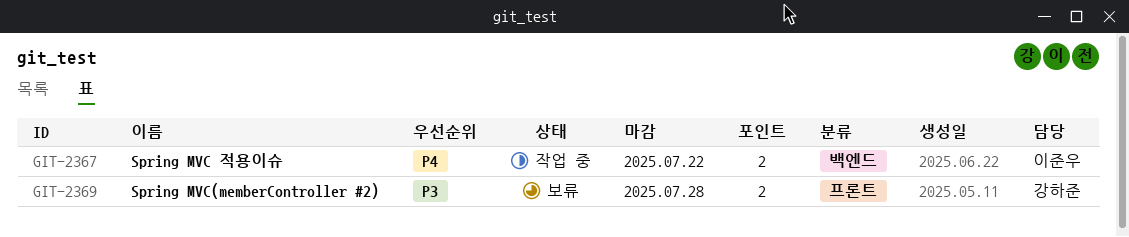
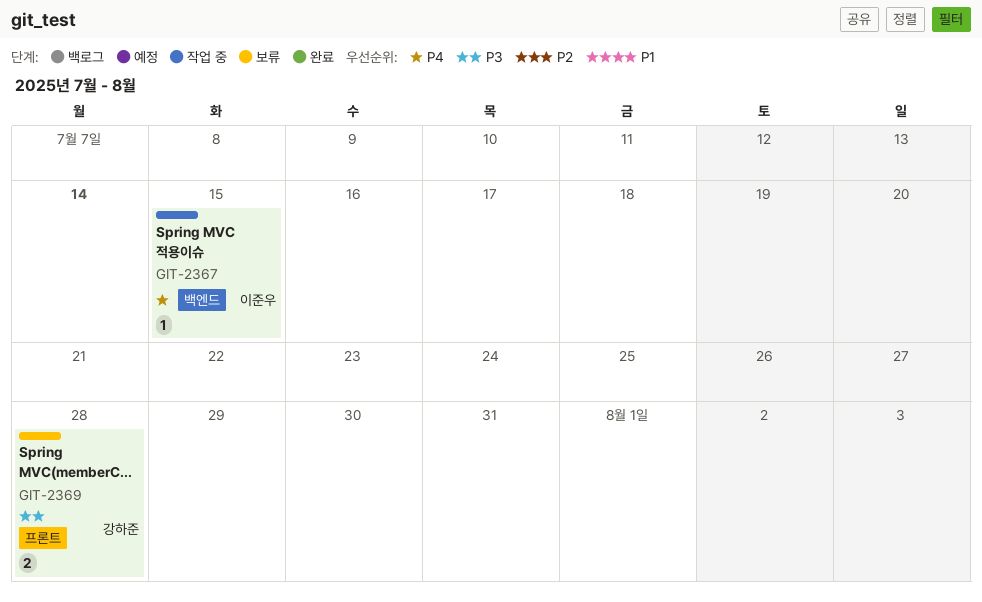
GIT-2367, estimate: 2 -> 1
GIT-2367, due: Jul 22 -> Jul 15

